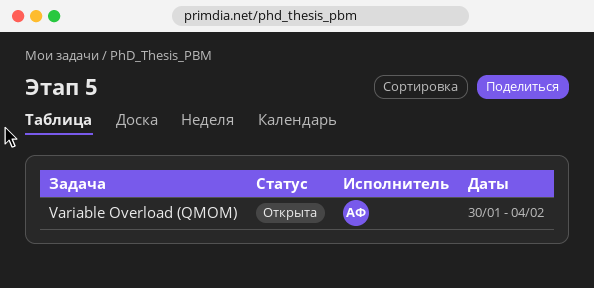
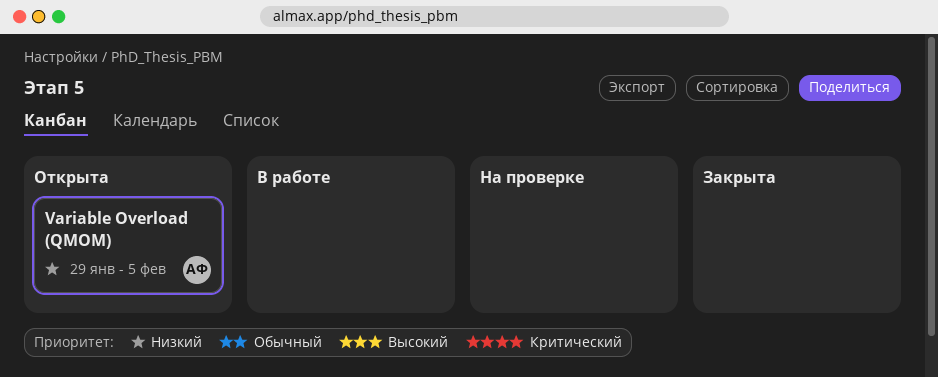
Variable Overload (QMOM), start: Jan 30 -> Jan 29
Variable Overload (QMOM), due: Feb 4 -> Feb 5

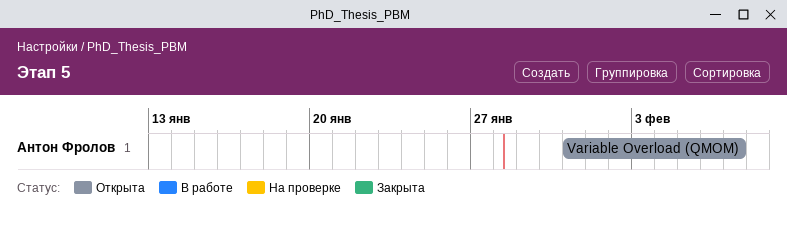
Variable Overload (QMOM), start: Jan 29 -> Jan 31
Variable Overload (QMOM), due: Feb 5 -> Feb 7

